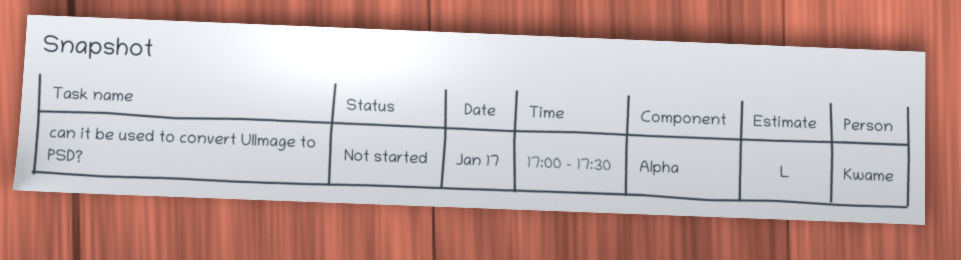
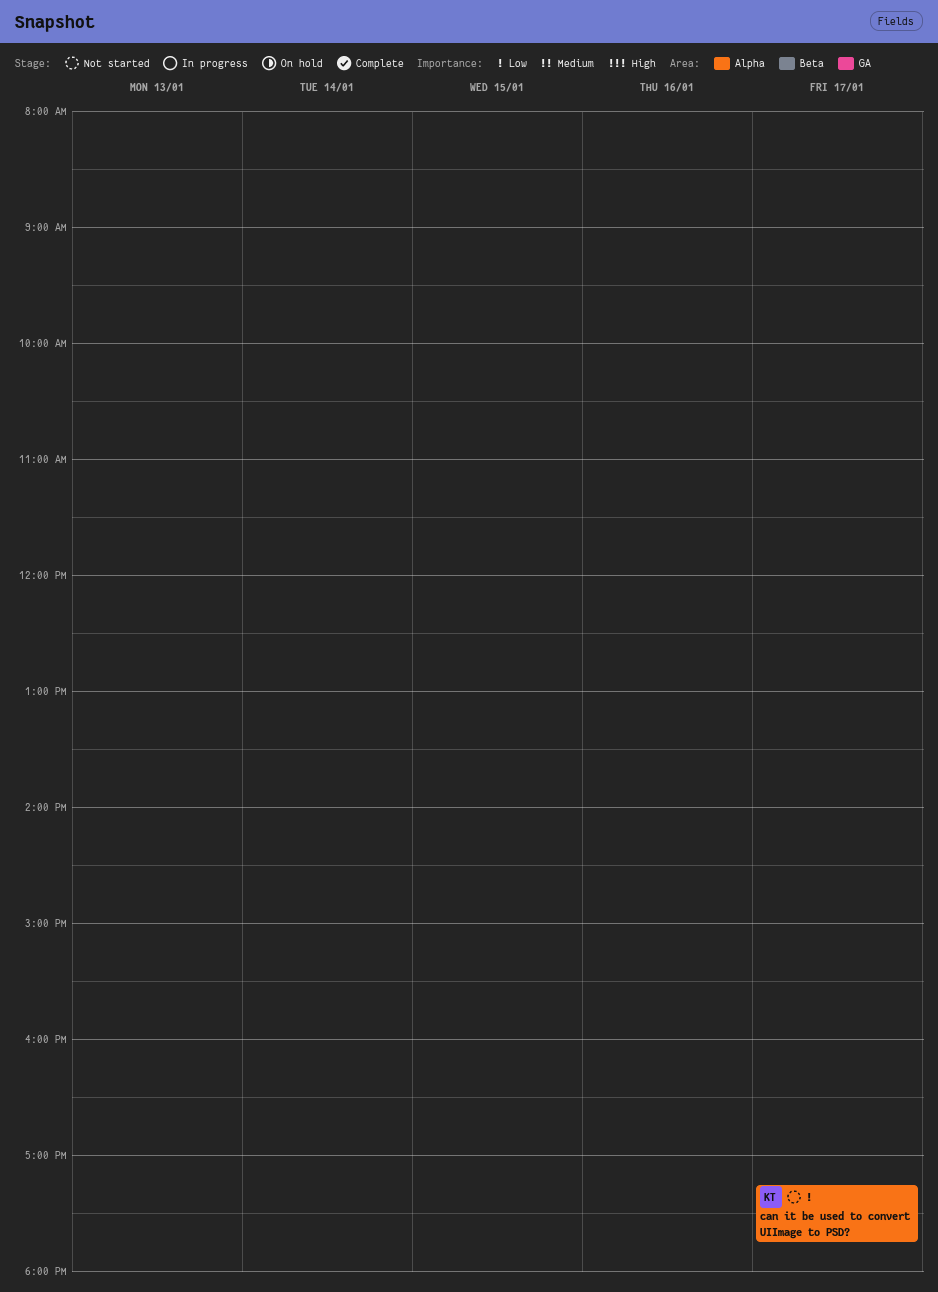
can it be used to convert UIImage to PSD?, begins: 17:00 -> 17:15
can it be used to convert UIImage to PSD?, ends: 17:30 -> 17:45

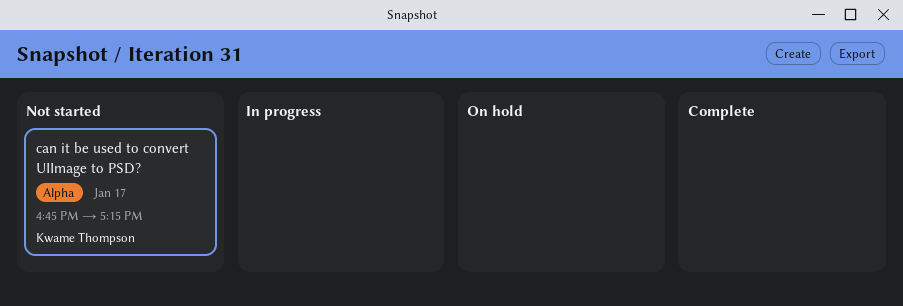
can it be used to convert UIImage to PSD?, begins: 17:15 -> 16:45
can it be used to convert UIImage to PSD?, ends: 17:45 -> 17:15

